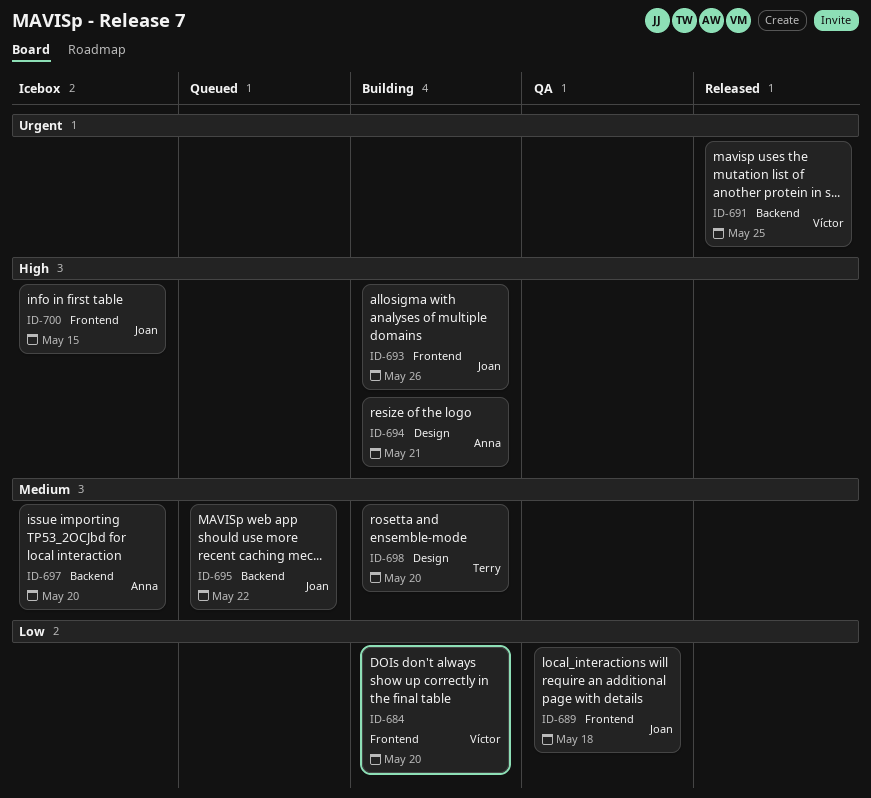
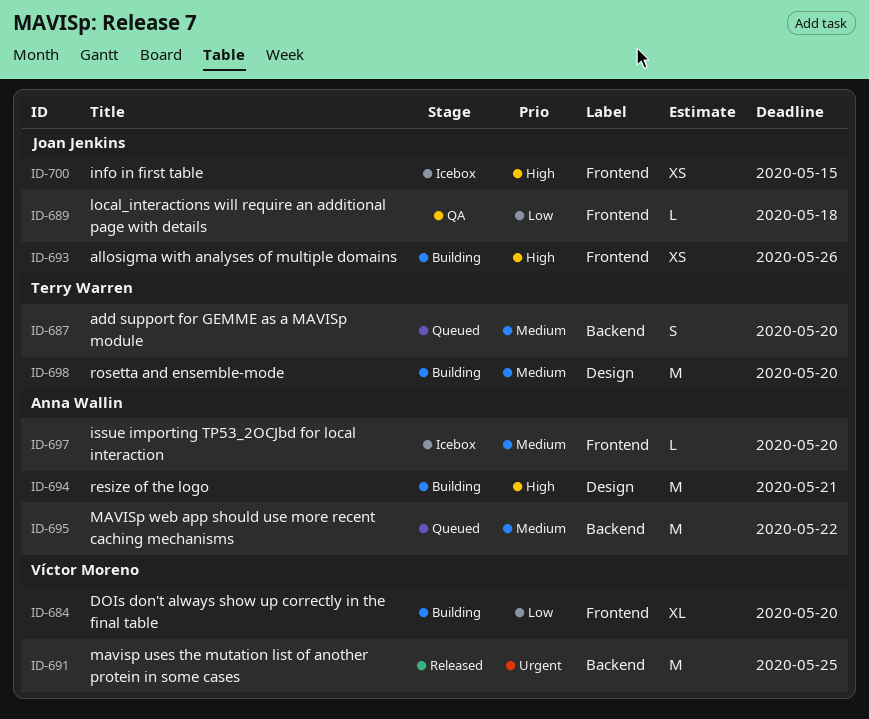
ID-687: none -> present
ID-695, owner: Joan Jenkins -> Anna Wallin
ID-697, label: Backend -> Frontend

